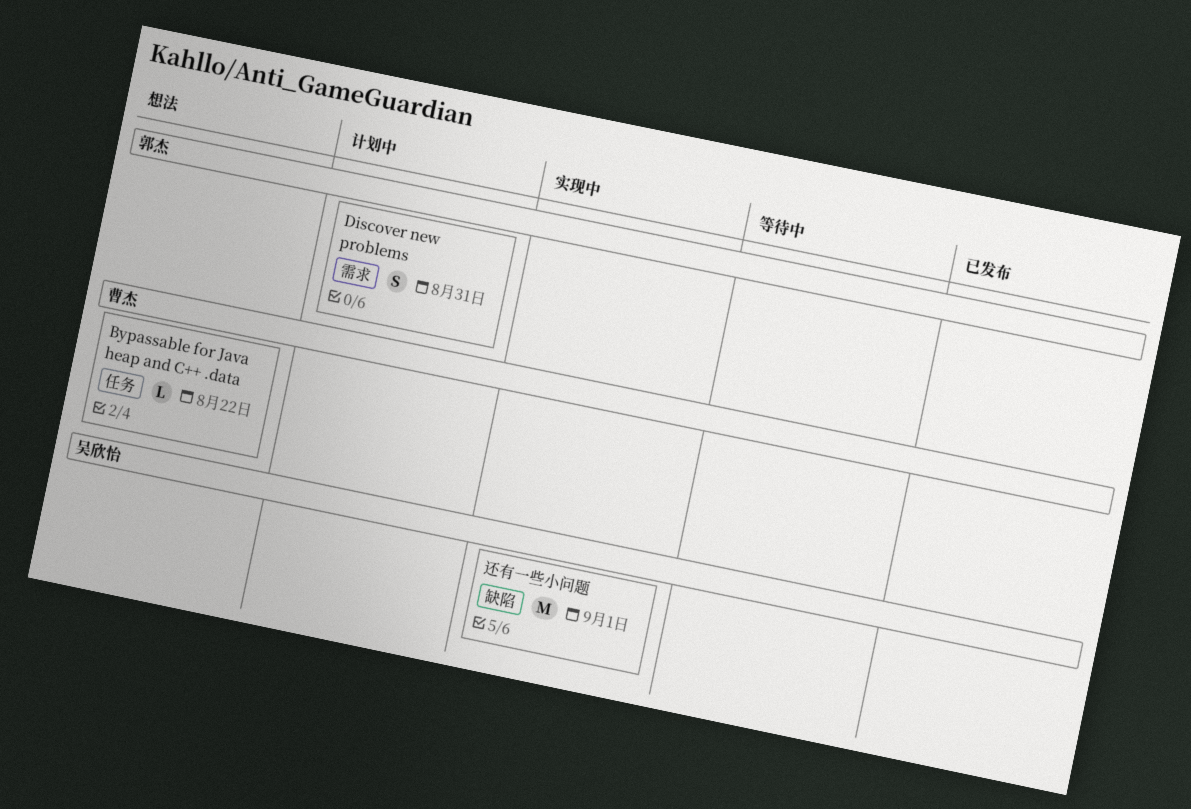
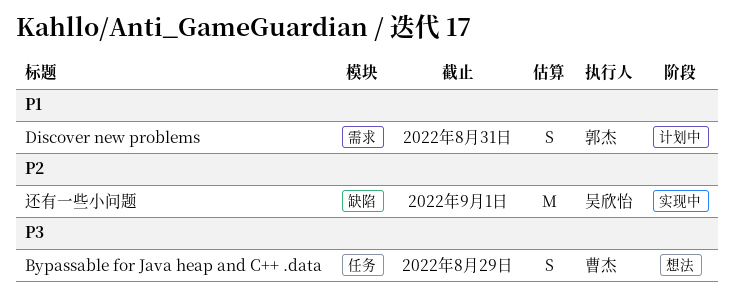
Bypassable for Java heap and C++ .data, estimate: L -> S
Bypassable for Java heap and C++ .data, due: Aug 22 -> Aug 29

